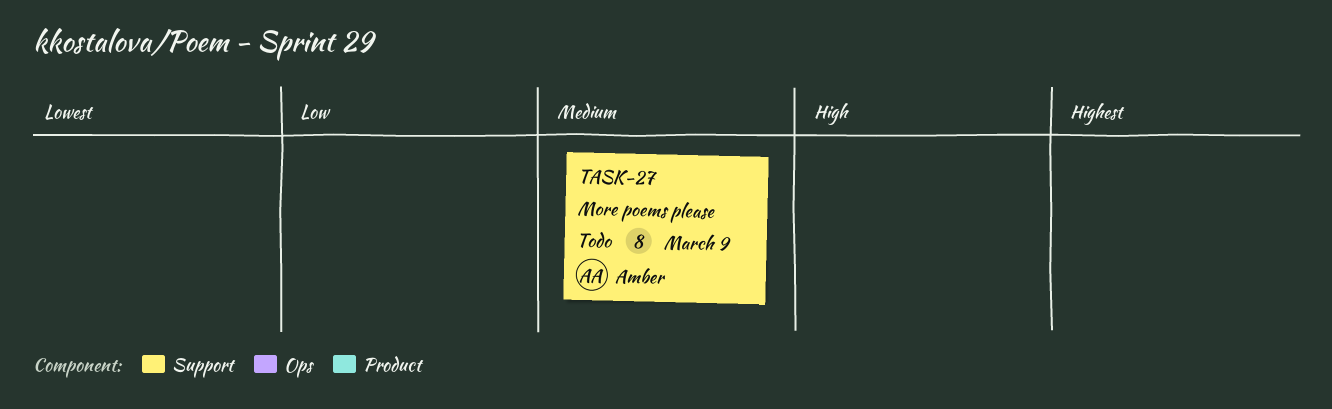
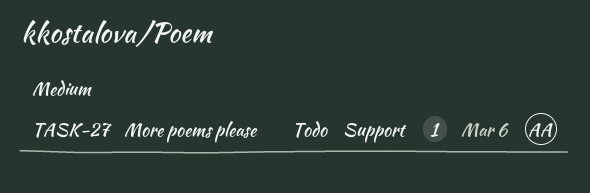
TASK-27, estimate: 8 -> 1
TASK-27, due: Mar 9 -> Mar 6

